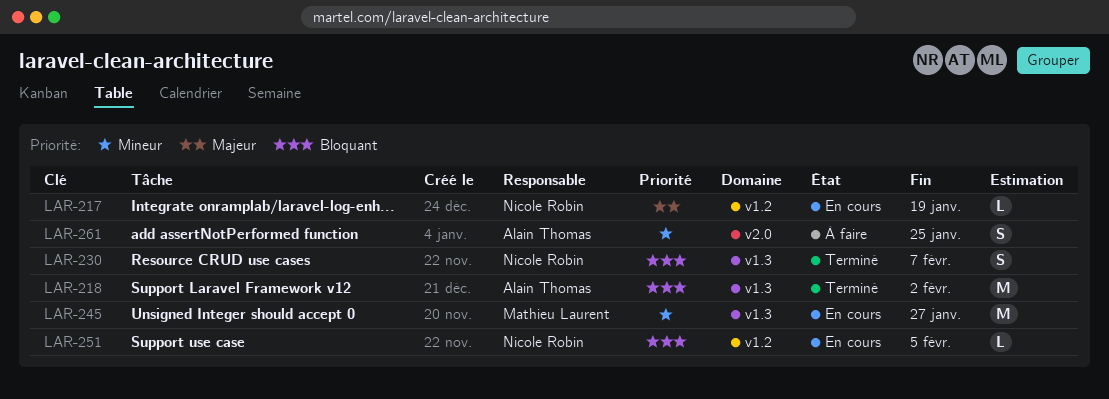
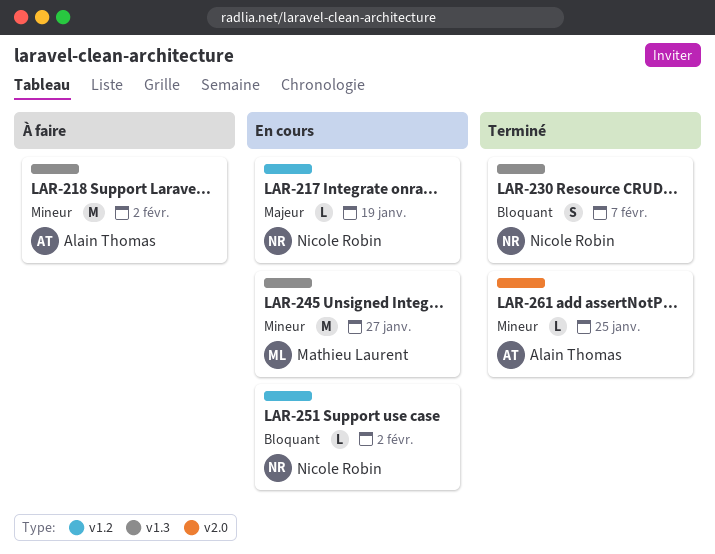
LAR-218, status: Terminé -> À faire
LAR-218, priority: Bloquant -> Mineur
LAR-251, due: Feb 5 -> Feb 2
LAR-261, status: À faire -> Terminé
LAR-261, estimate: S -> L

